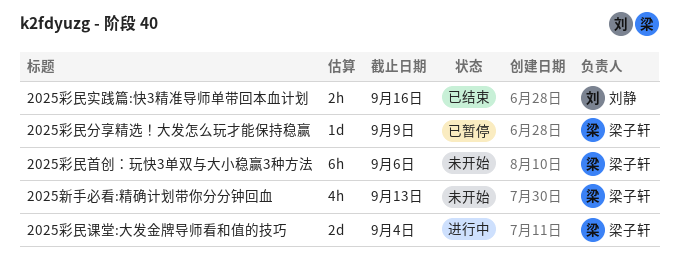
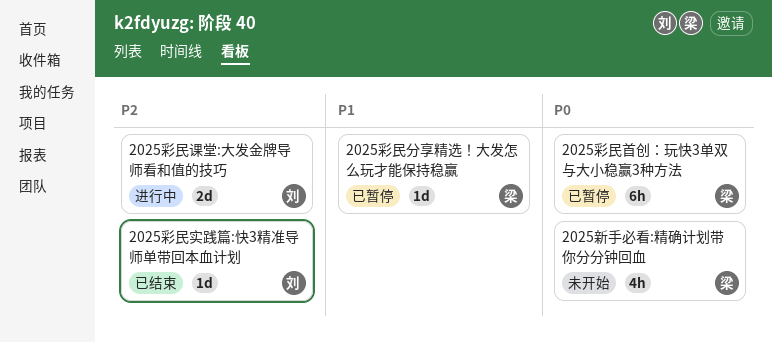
2025彩民实践篇:快3精准导师单带回本血计划, estimate: 2h -> 1d
2025彩民课堂:大发金牌导师看和值的技巧, owner: 梁子轩 -> 刘静
2025彩民首创：玩快3单双与大小稳赢3种方法, status: 未开始 -> 已暂停

